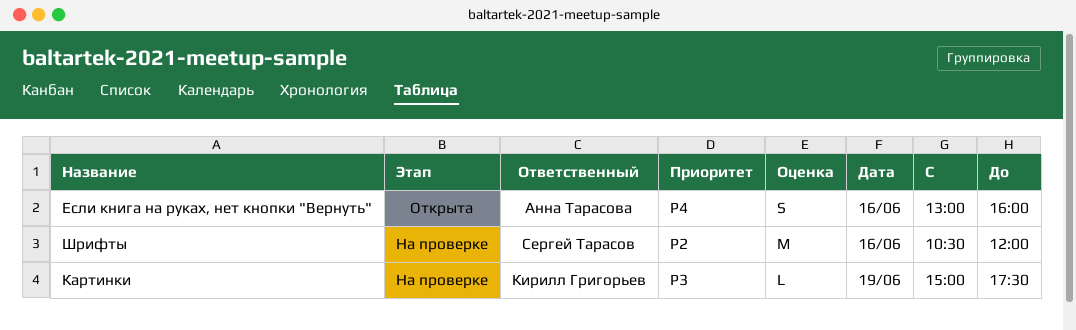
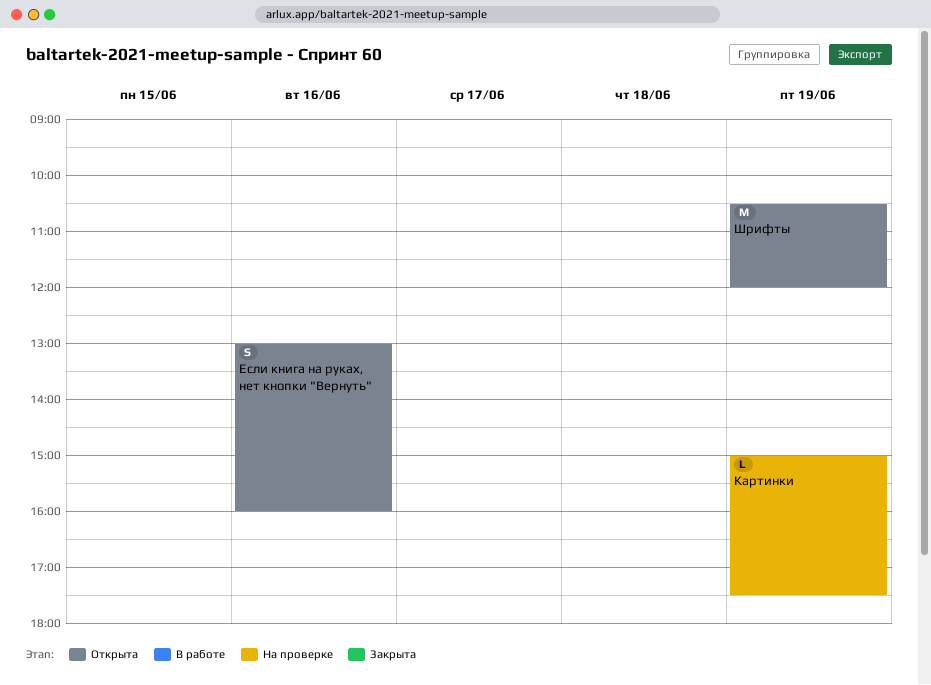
Шрифты, status: На проверке -> Открыта
Шрифты, day: Jun 16 -> Jun 19

